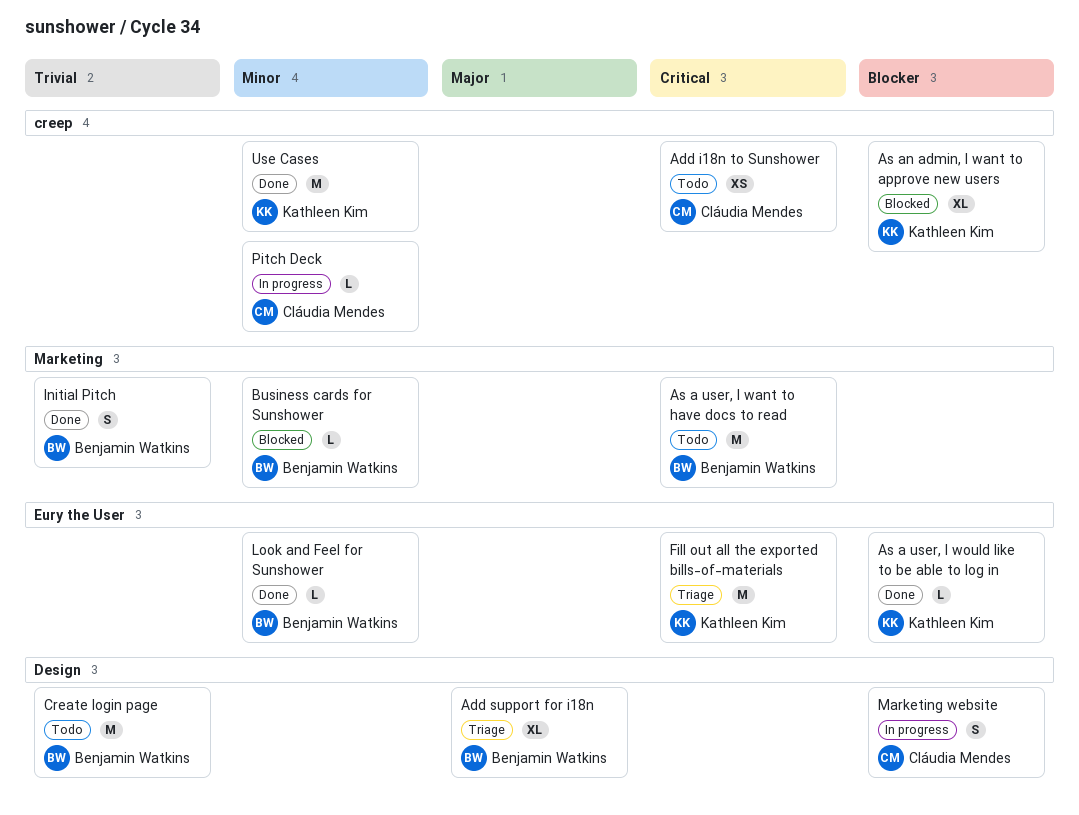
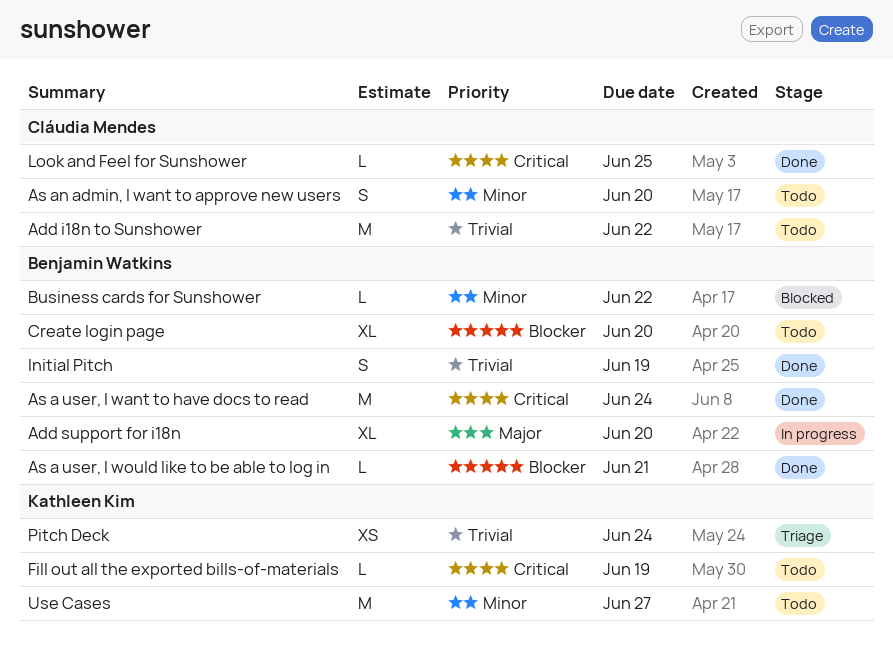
Add i18n to Sunshower, priority: Critical -> Trivial
Add i18n to Sunshower, estimate: XS -> M
Add support for i18n, status: Triage -> In progress
As a user, I want to have docs to read, status: Todo -> Done
As a user, I would like to be able to log in, owner: Kathleen Kim -> Benjamin Watkins
As an admin, I want to approve new users, status: Blocked -> Todo
As an admin, I want to approve new users, owner: Kathleen Kim -> Cláudia Mendes
As an admin, I want to approve new users, priority: Blocker -> Minor
As an admin, I want to approve new users, estimate: XL -> S
Create login page, priority: Trivial -> Blocker
Create login page, estimate: M -> XL
Fill out all the exported bills-of-materials, status: Triage -> Todo
Fill out all the exported bills-of-materials, estimate: M -> L
Look and Feel for Sunshower, owner: Benjamin Watkins -> Cláudia Mendes
Look and Feel for Sunshower, priority: Minor -> Critical
Marketing website: present -> none
Pitch Deck, status: In progress -> Triage
Pitch Deck, owner: Cláudia Mendes -> Kathleen Kim
Pitch Deck, priority: Minor -> Trivial
Pitch Deck, estimate: L -> XS
Use Cases, status: Done -> Todo

